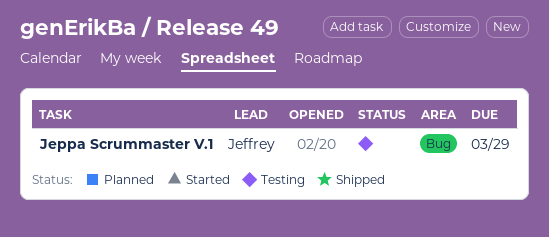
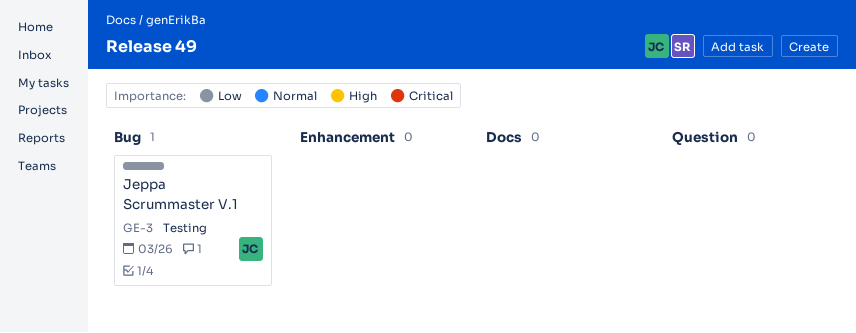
Jeppa Scrummaster V.1, due: Mar 29 -> Mar 26

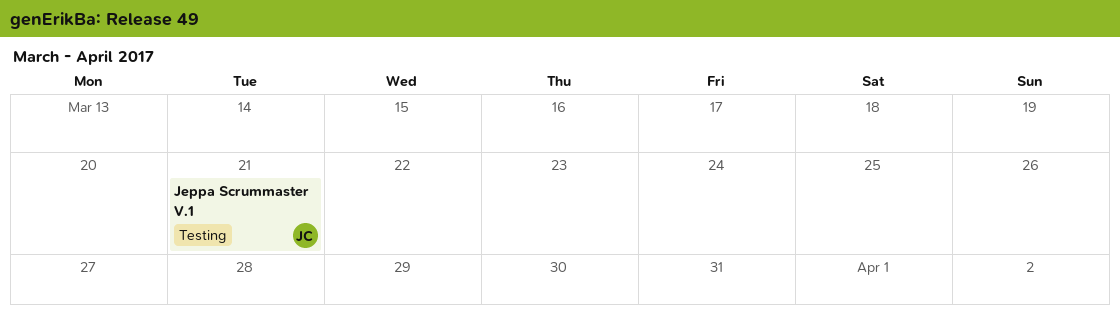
Jeppa Scrummaster V.1, due: Mar 26 -> Mar 21

